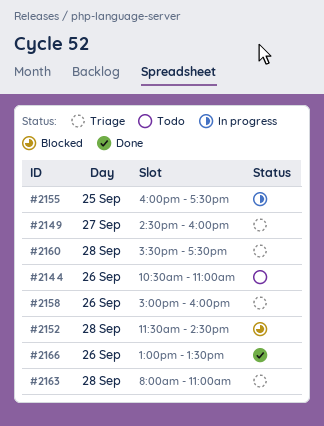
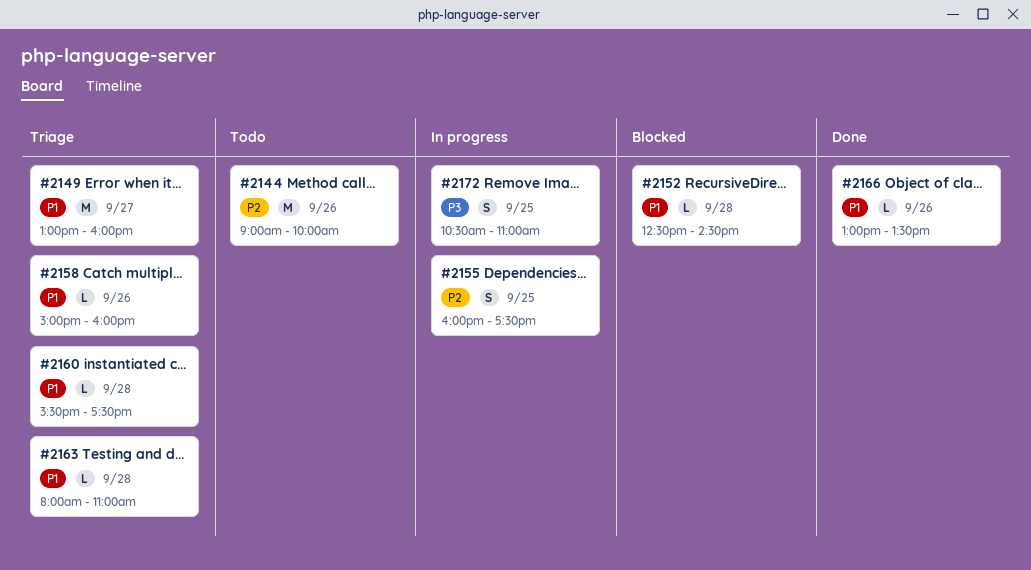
#2144, begins: 10:30 -> 09:00
#2144, ends: 11:00 -> 10:00
#2149, begins: 14:30 -> 13:00
#2152, begins: 11:30 -> 12:30
#2172: none -> present

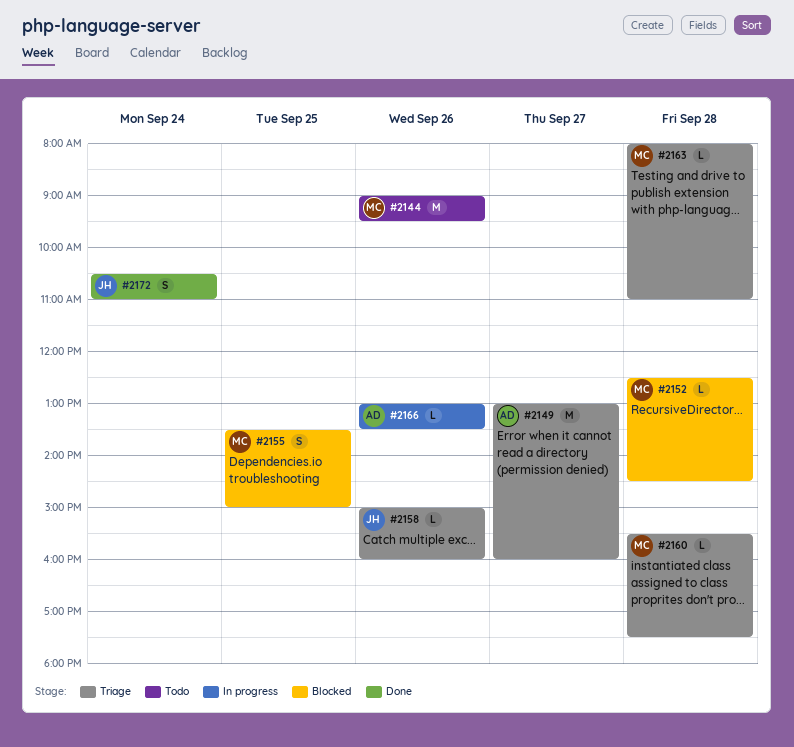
#2144, ends: 10:00 -> 09:30
#2155, status: In progress -> Blocked
#2155, begins: 16:00 -> 13:30
#2155, ends: 17:30 -> 15:00
#2166, status: Done -> In progress
#2172, status: In progress -> Done
#2172, day: Sep 25 -> Sep 24

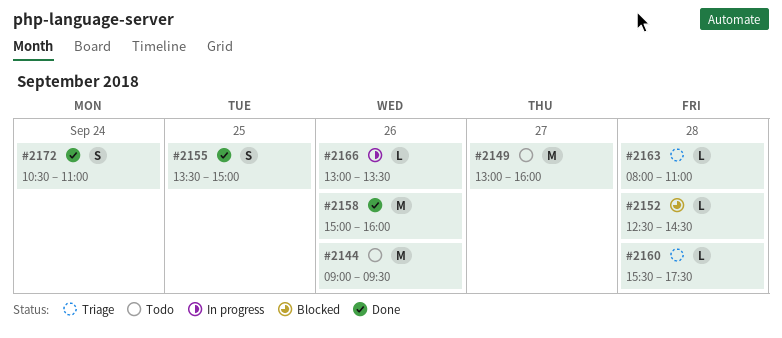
#2149, status: Triage -> Todo
#2155, status: Blocked -> Done
#2158, status: Triage -> Done
#2158, estimate: L -> M

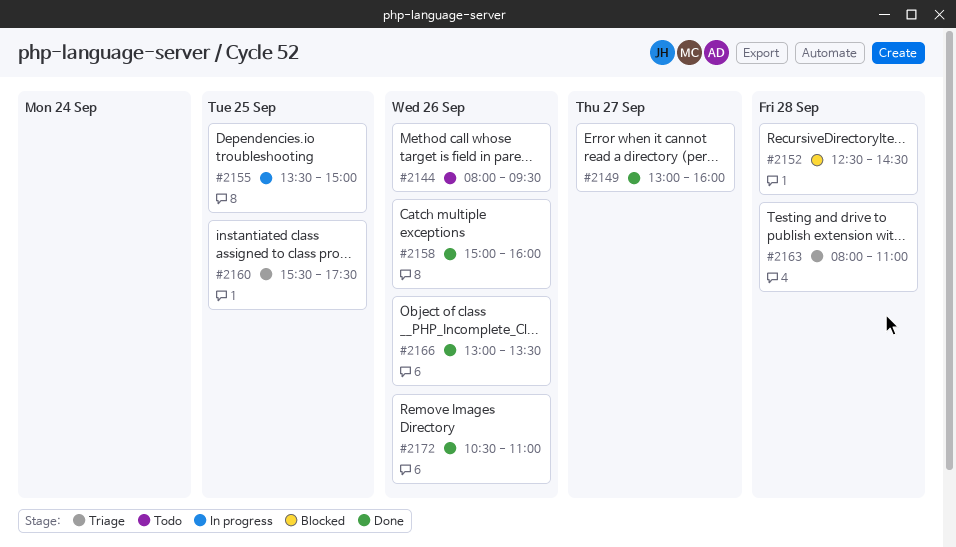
#2144, begins: 09:00 -> 08:00
#2149, status: Todo -> Done
#2155, status: Done -> In progress
#2160, day: Sep 28 -> Sep 25
#2166, status: In progress -> Done
#2172, day: Sep 24 -> Sep 26

